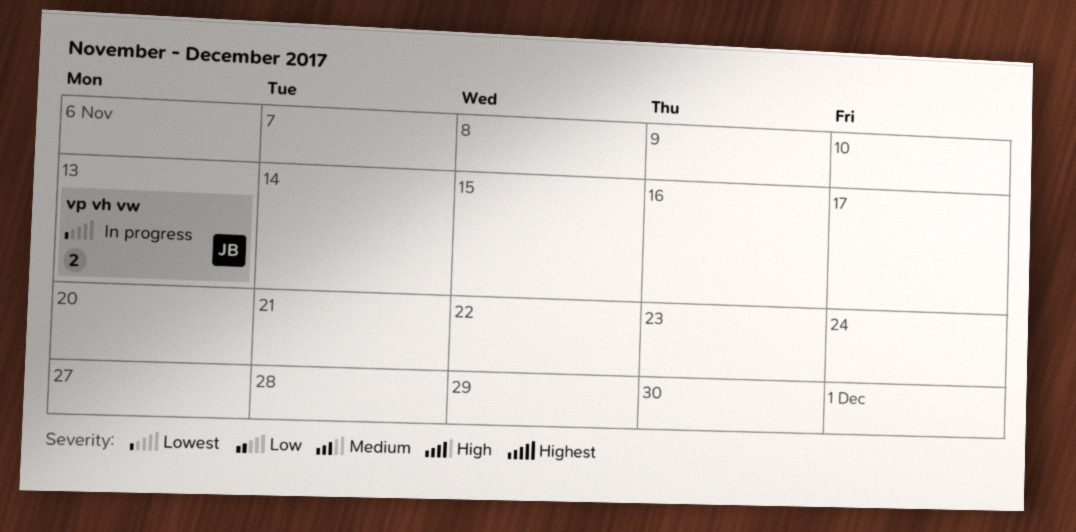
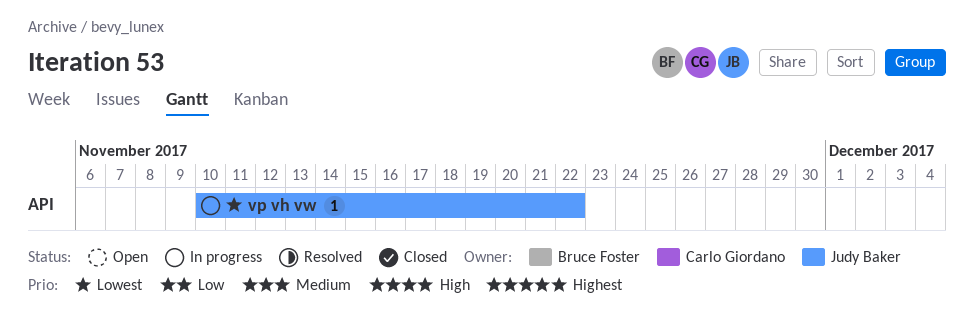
vp vh vw, estimate: 2 -> 1
vp vh vw, due: Nov 13 -> Nov 22

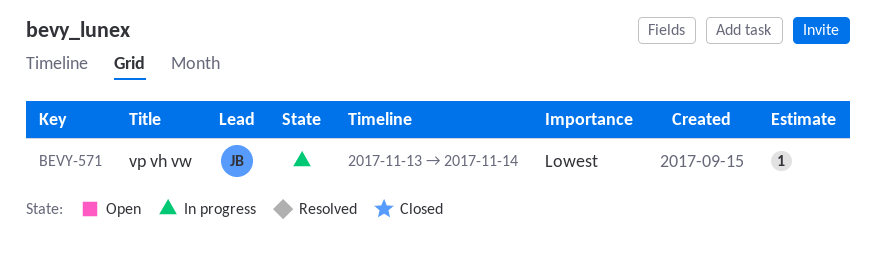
vp vh vw, start: Nov 10 -> Nov 13
vp vh vw, due: Nov 22 -> Nov 14

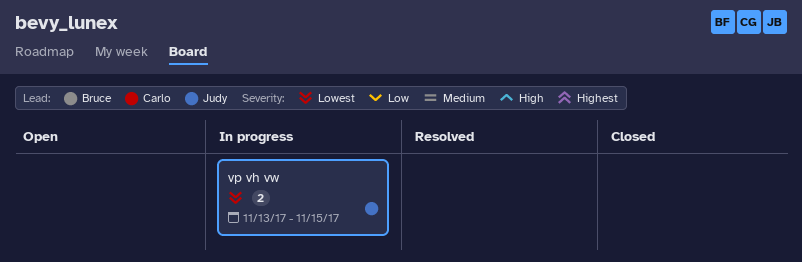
vp vh vw, estimate: 1 -> 2
vp vh vw, due: Nov 14 -> Nov 15

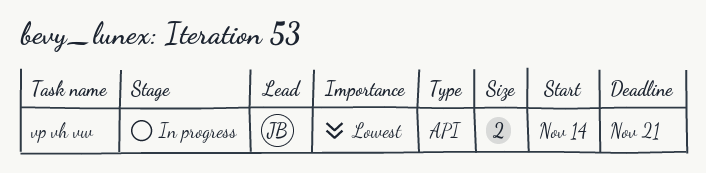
vp vh vw, start: Nov 13 -> Nov 14
vp vh vw, due: Nov 15 -> Nov 21

